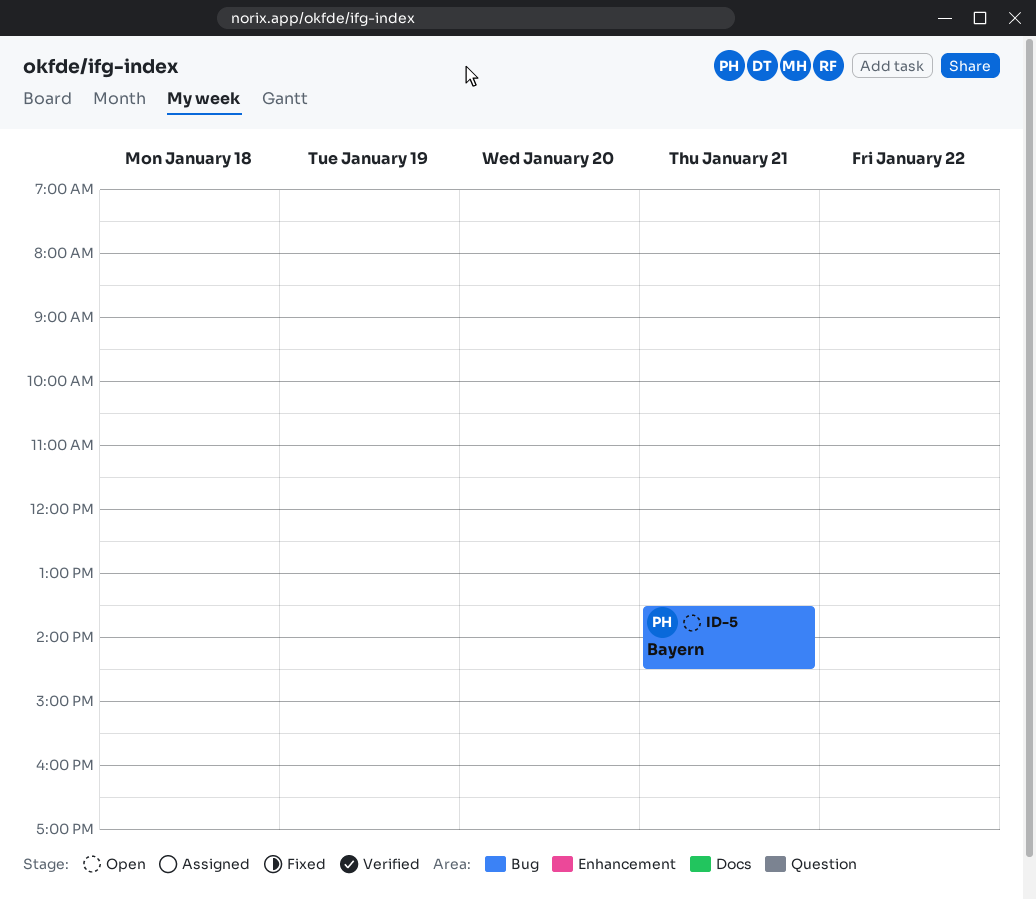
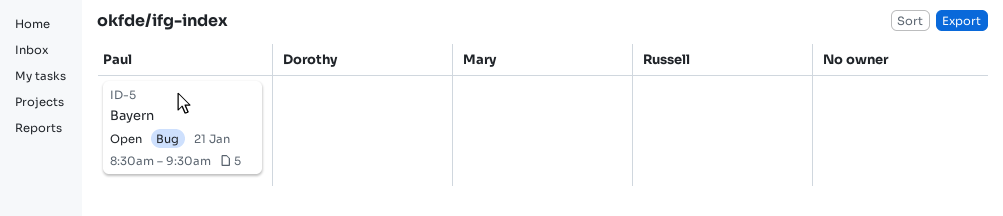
ID-5, begins: 13:30 -> 08:30
ID-5, ends: 14:30 -> 09:30

